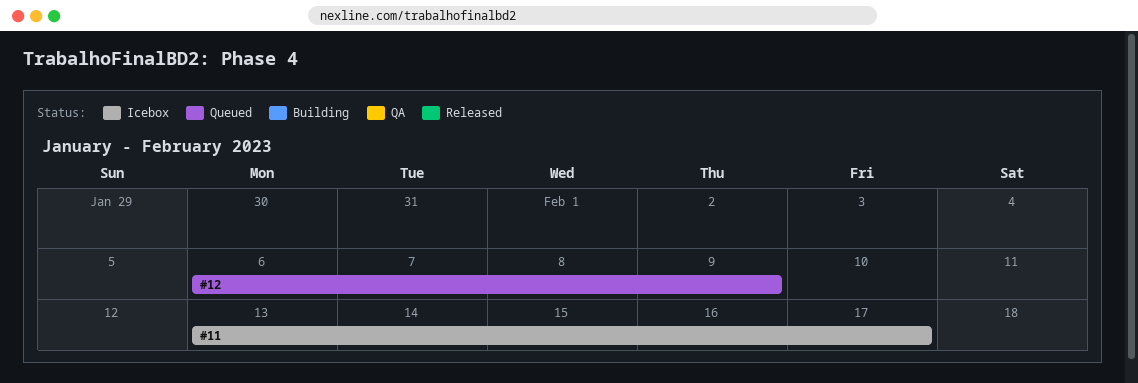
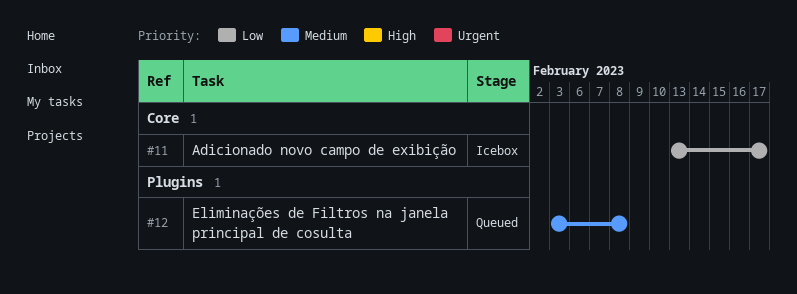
#12, start: Feb 6 -> Feb 3
#12, due: Feb 9 -> Feb 8

